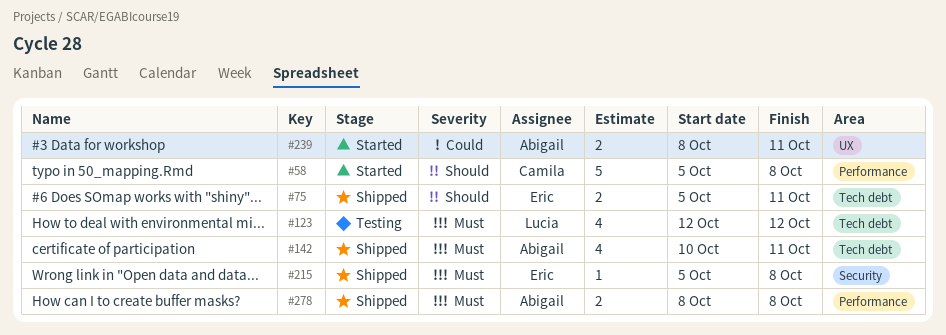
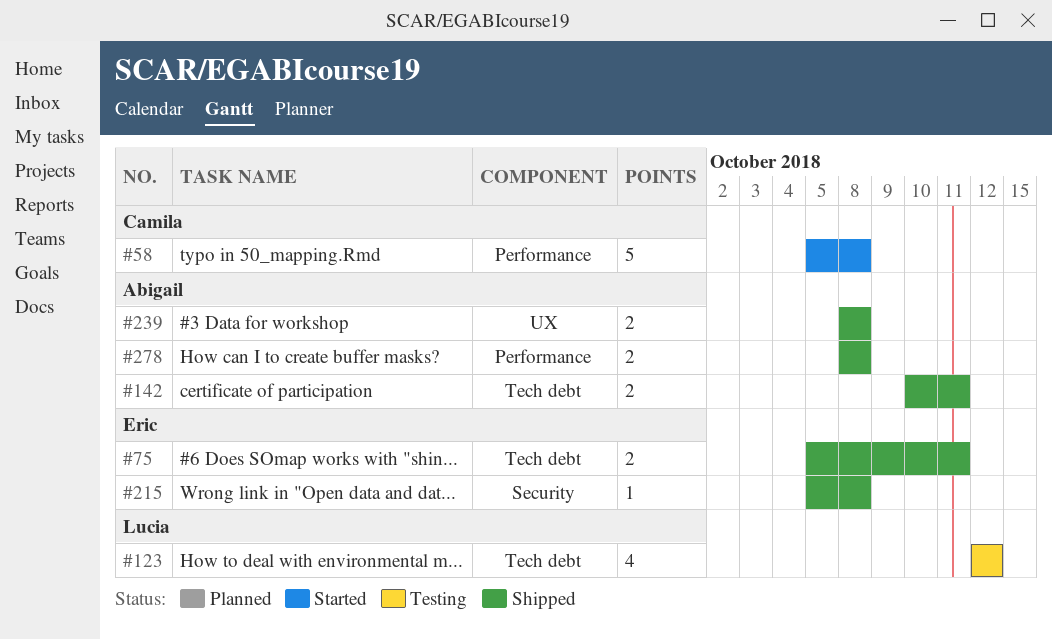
#142, estimate: 4 -> 2
#239, status: Started -> Shipped
#239, due: Oct 11 -> Oct 8

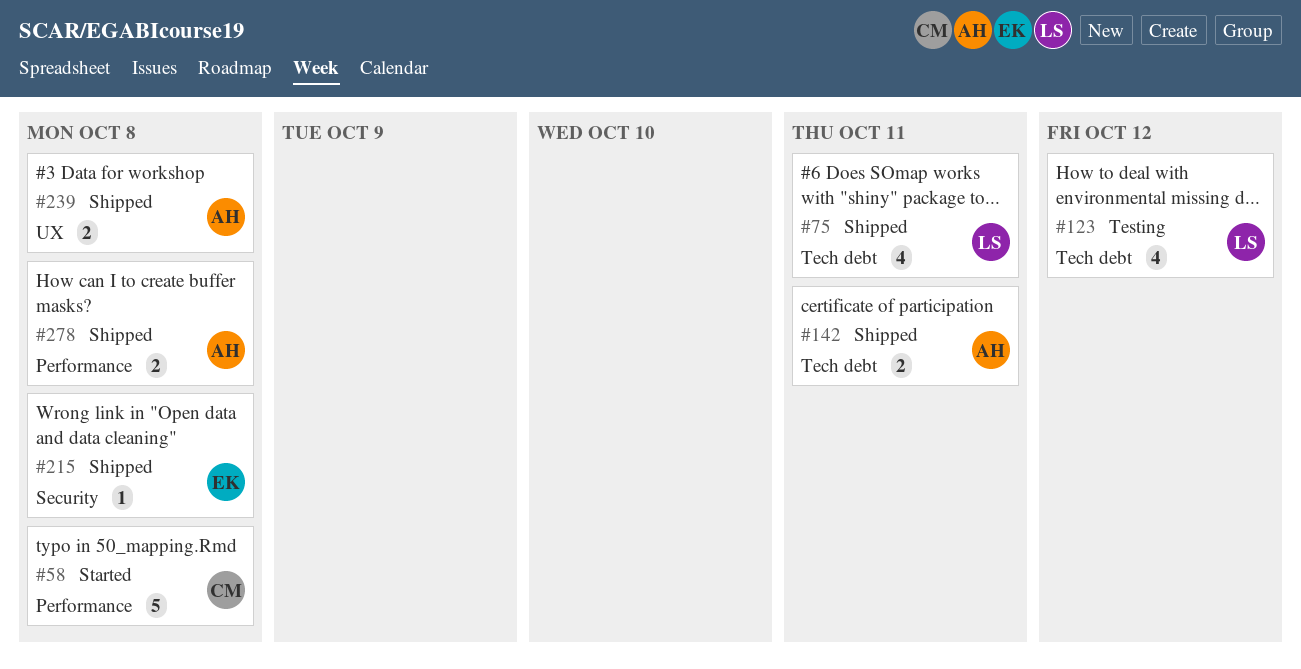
#75, owner: Eric -> Lucia
#75, estimate: 2 -> 4

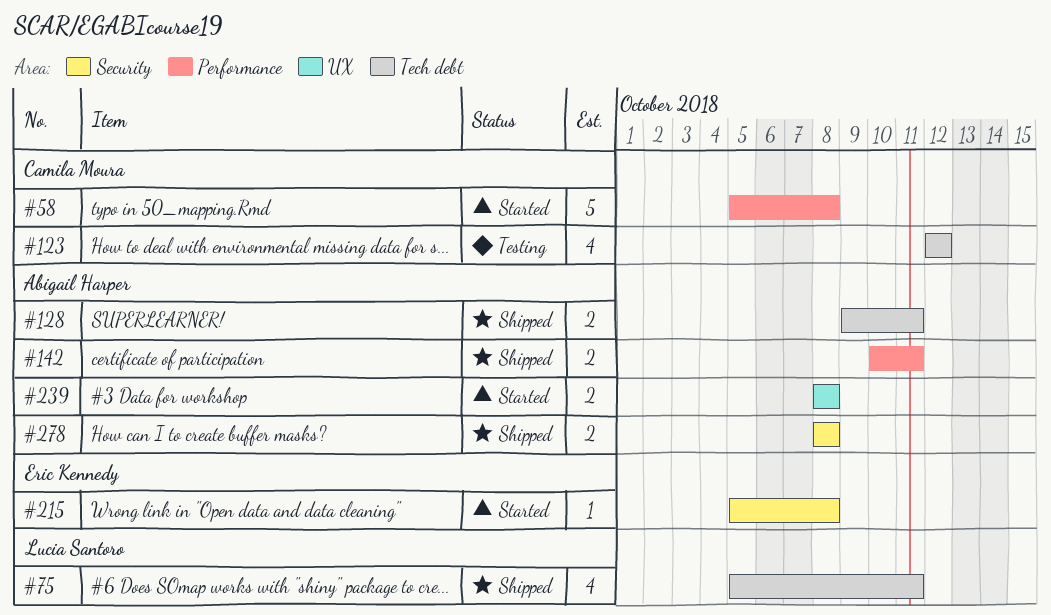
#123, owner: Lucia Santoro -> Camila Moura
#128: none -> present
#142, label: Tech debt -> Performance
#215, status: Shipped -> Started
#239, status: Shipped -> Started
#278, label: Performance -> Security

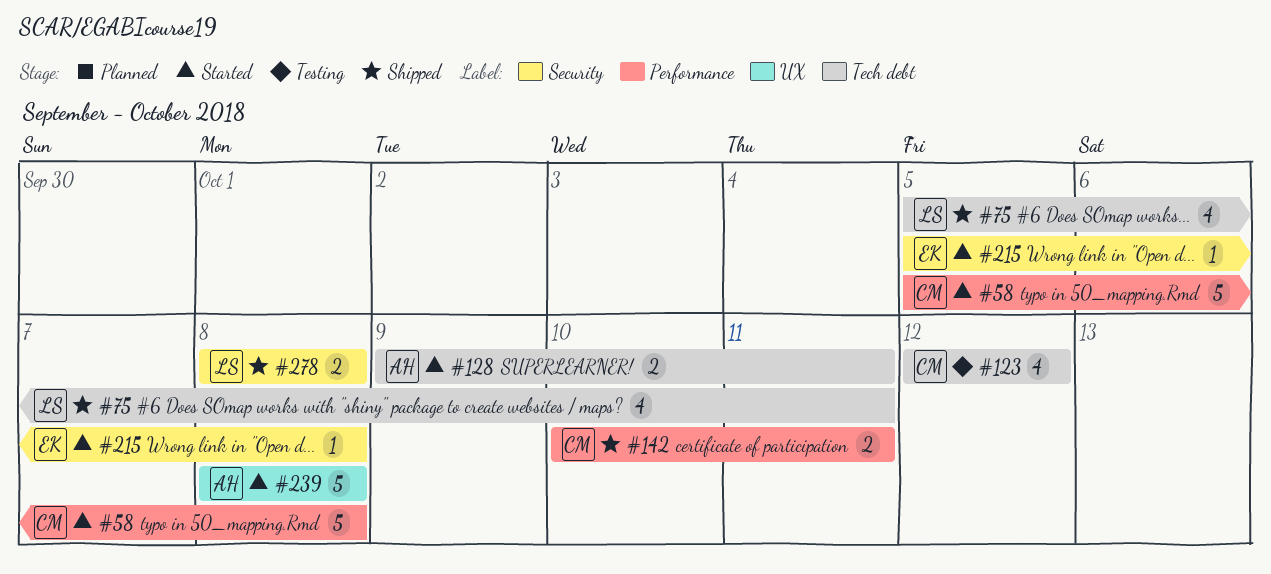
#128, status: Shipped -> Started
#142, owner: Abigail Harper -> Camila Moura
#239, estimate: 2 -> 5
#278, owner: Abigail Harper -> Lucia Santoro

